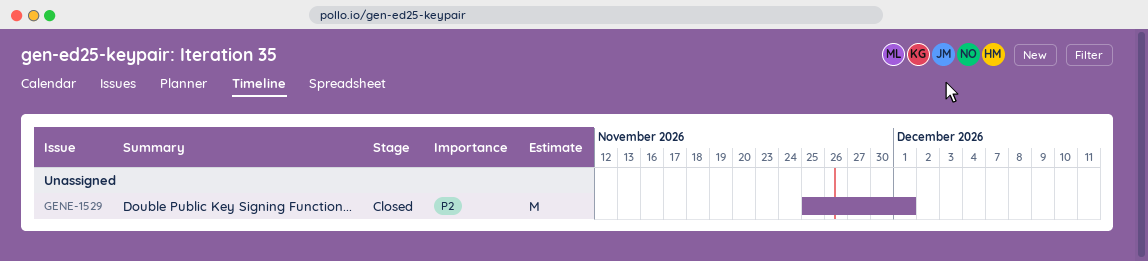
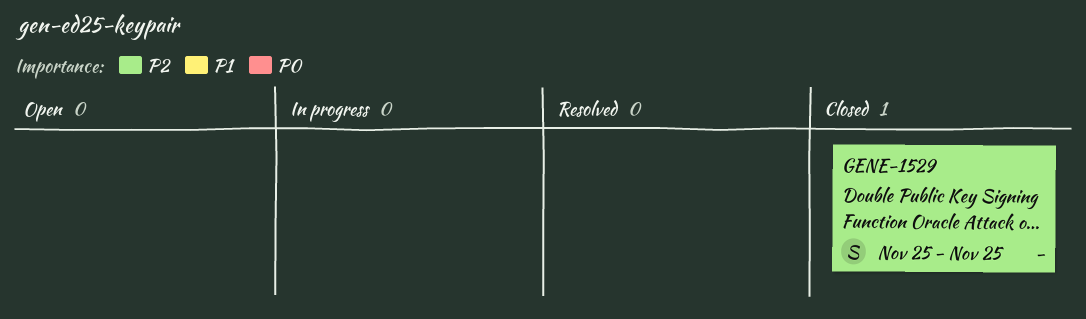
GENE-1529, estimate: M -> S
GENE-1529, due: Dec 1 -> Nov 25

